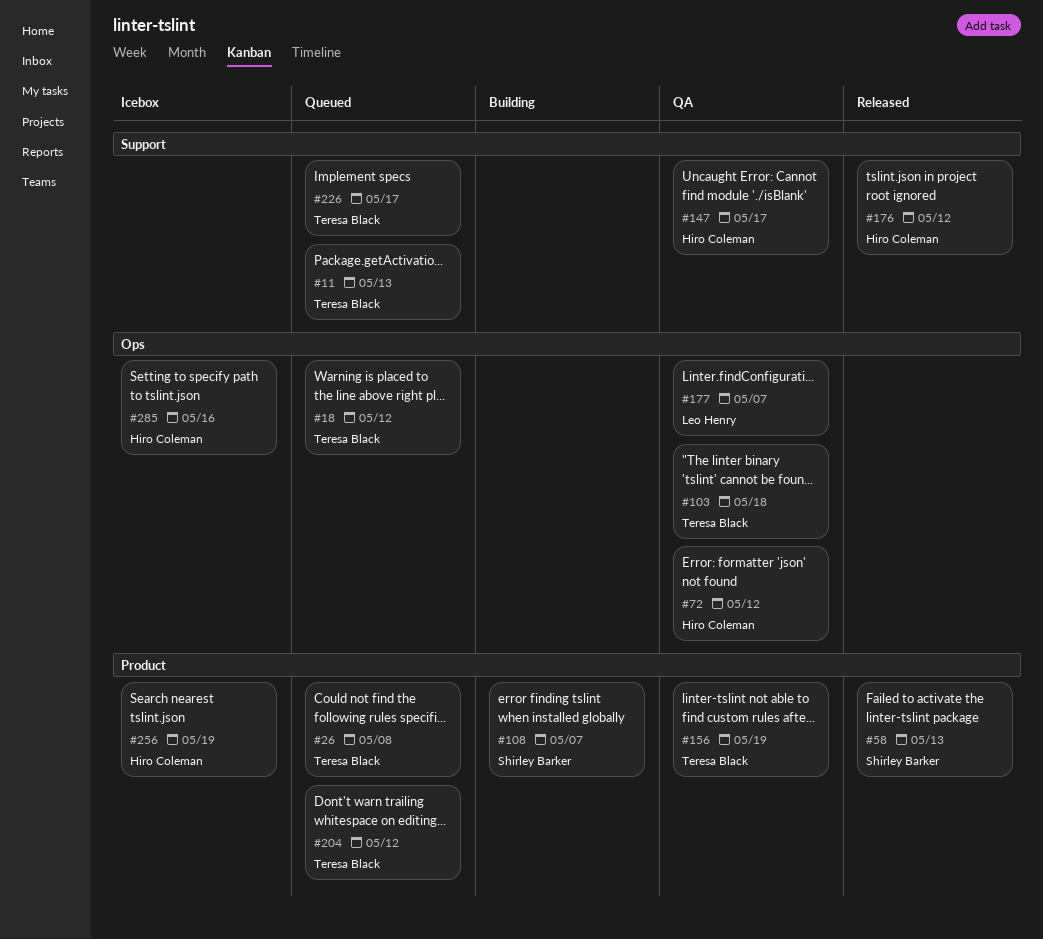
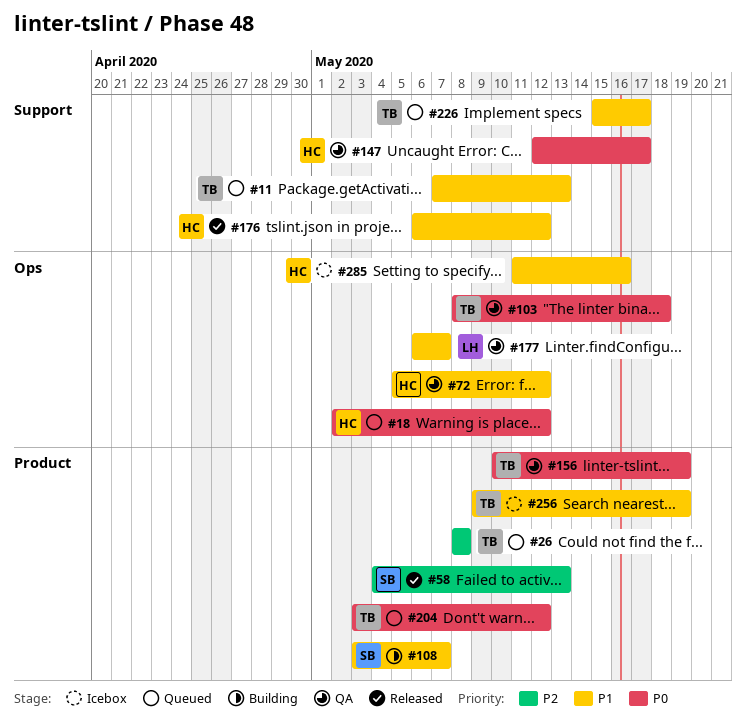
#18, owner: Teresa Black -> Hiro Coleman
#256, owner: Hiro Coleman -> Teresa Black

